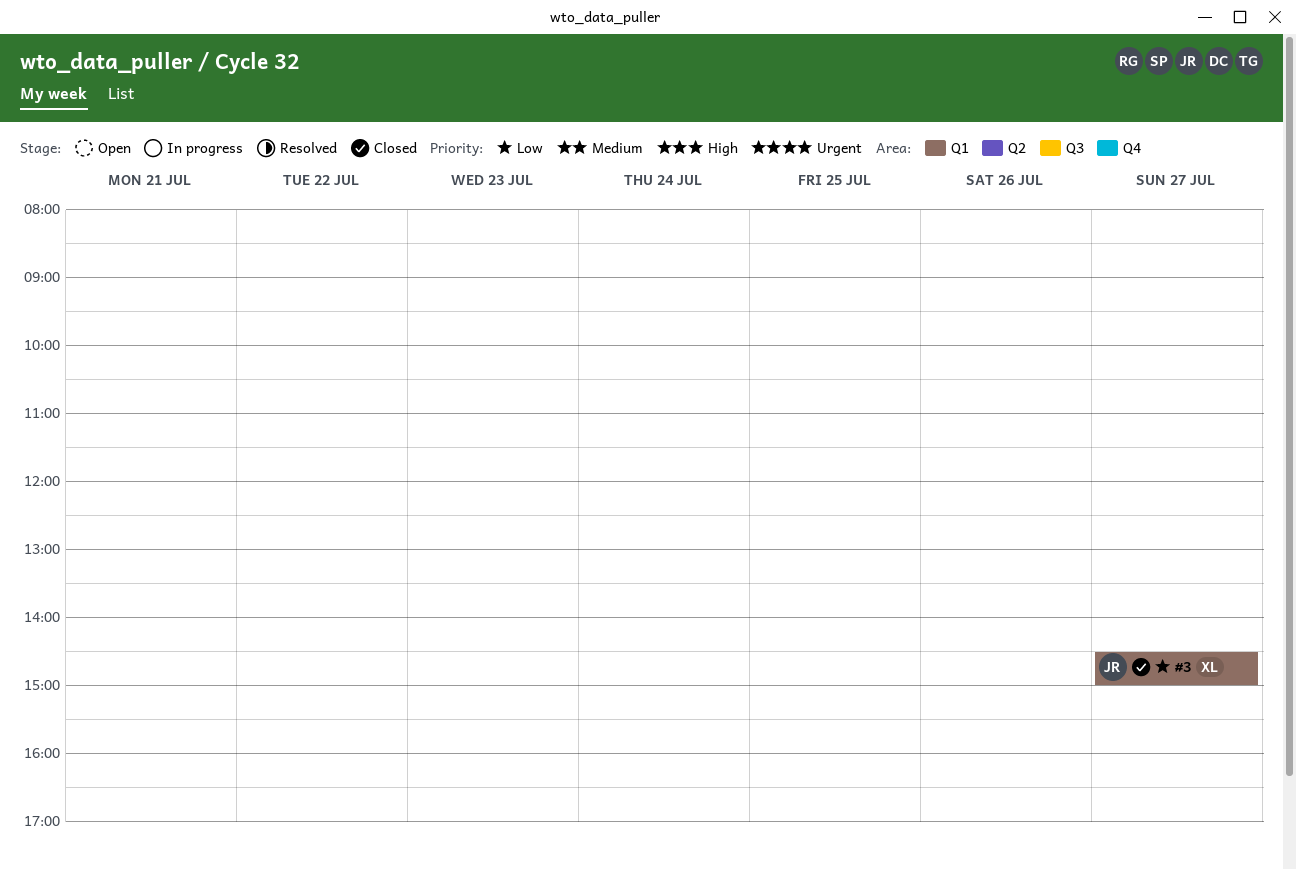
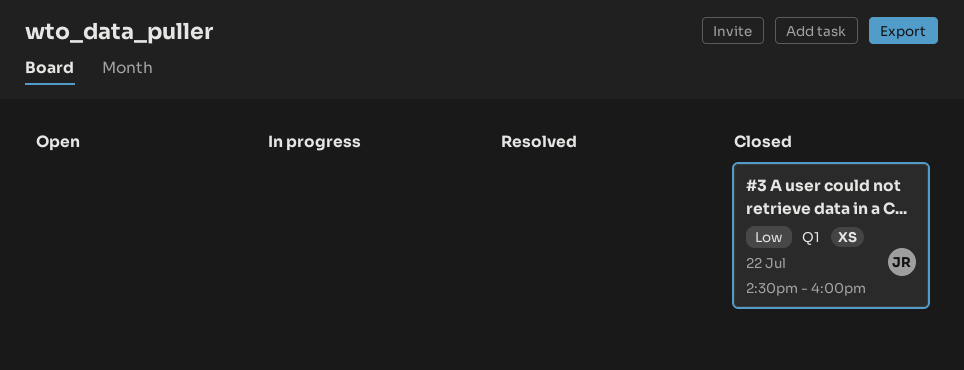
#3, estimate: XL -> XS
#3, day: Jul 27 -> Jul 22
#3, ends: 15:00 -> 16:00

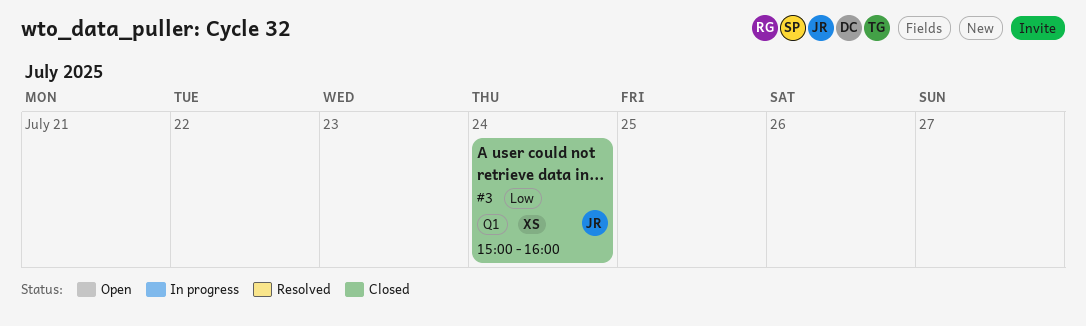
#3, day: Jul 22 -> Jul 24
#3, begins: 14:30 -> 15:00

